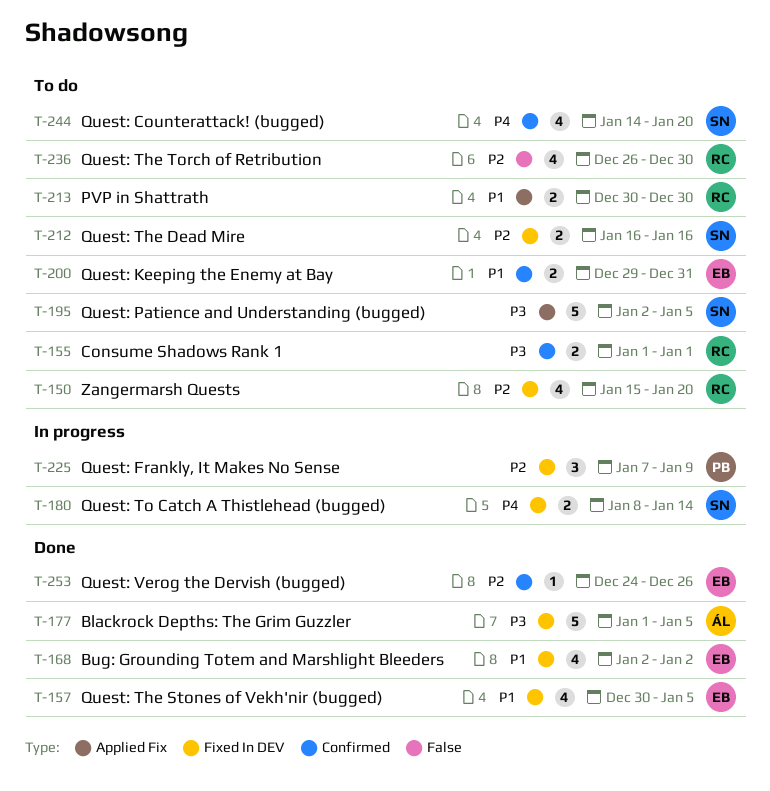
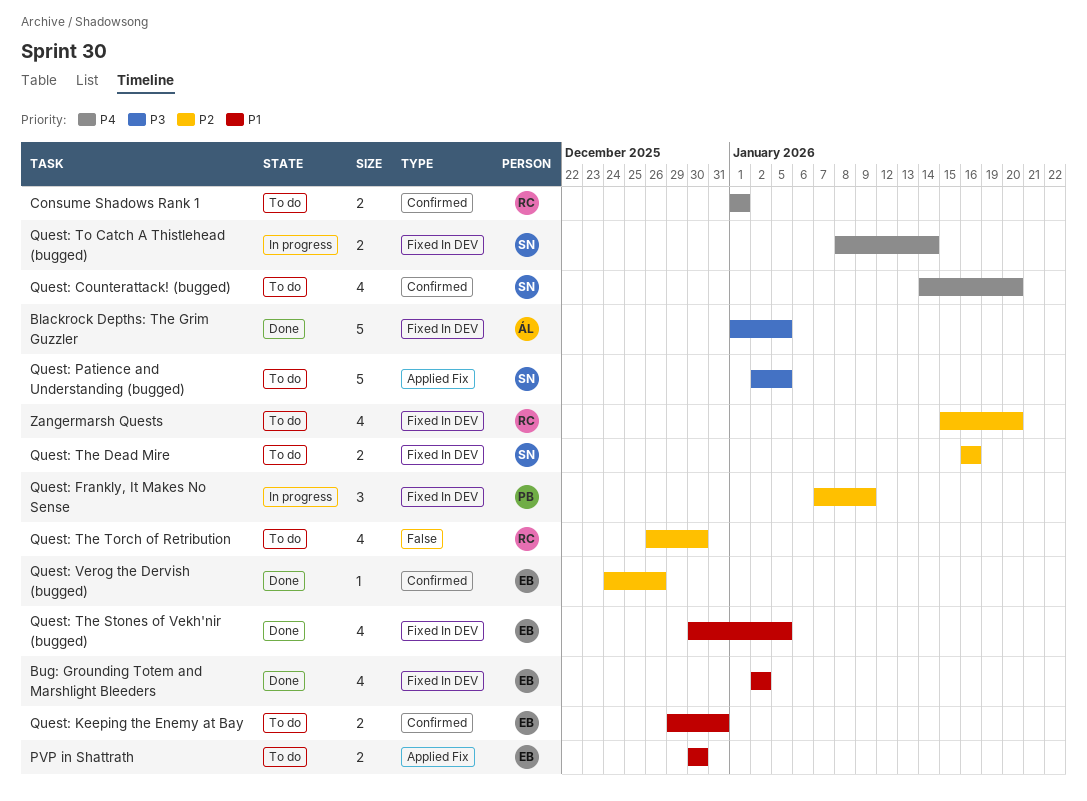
Consume Shadows Rank 1, priority: P3 -> P4
PVP in Shattrath, owner: RC -> EB

